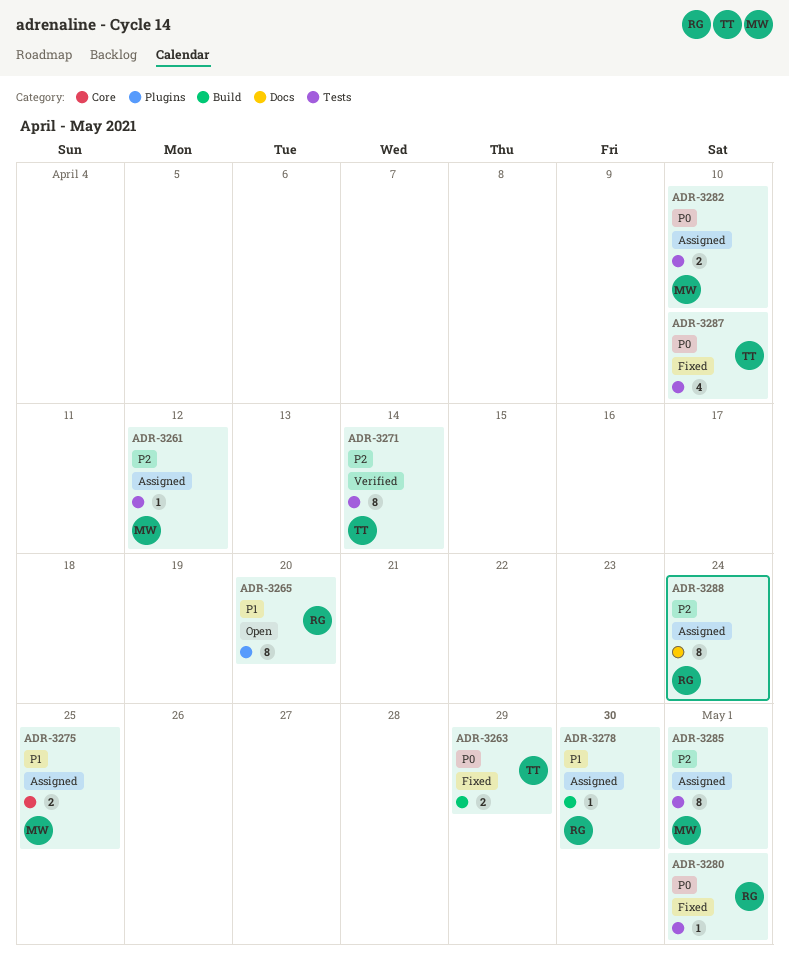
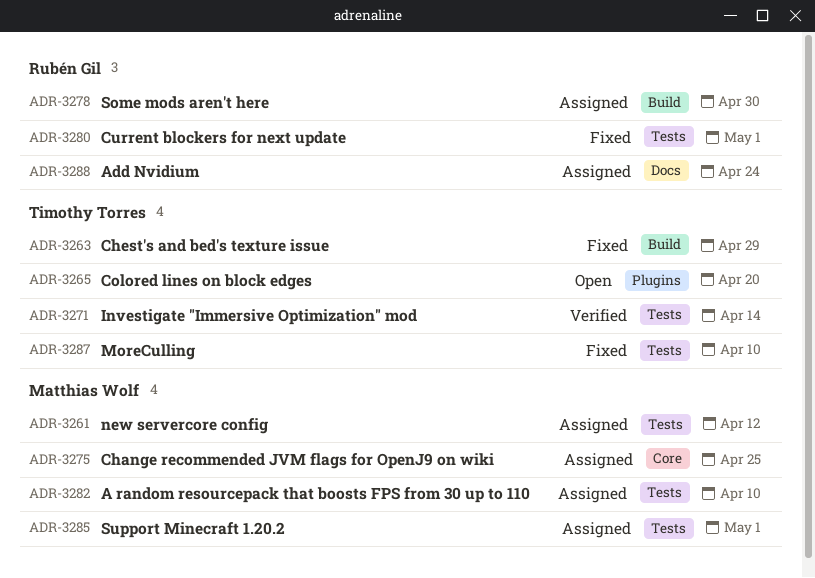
ADR-3265, owner: Rubén Gil -> Timothy Torres

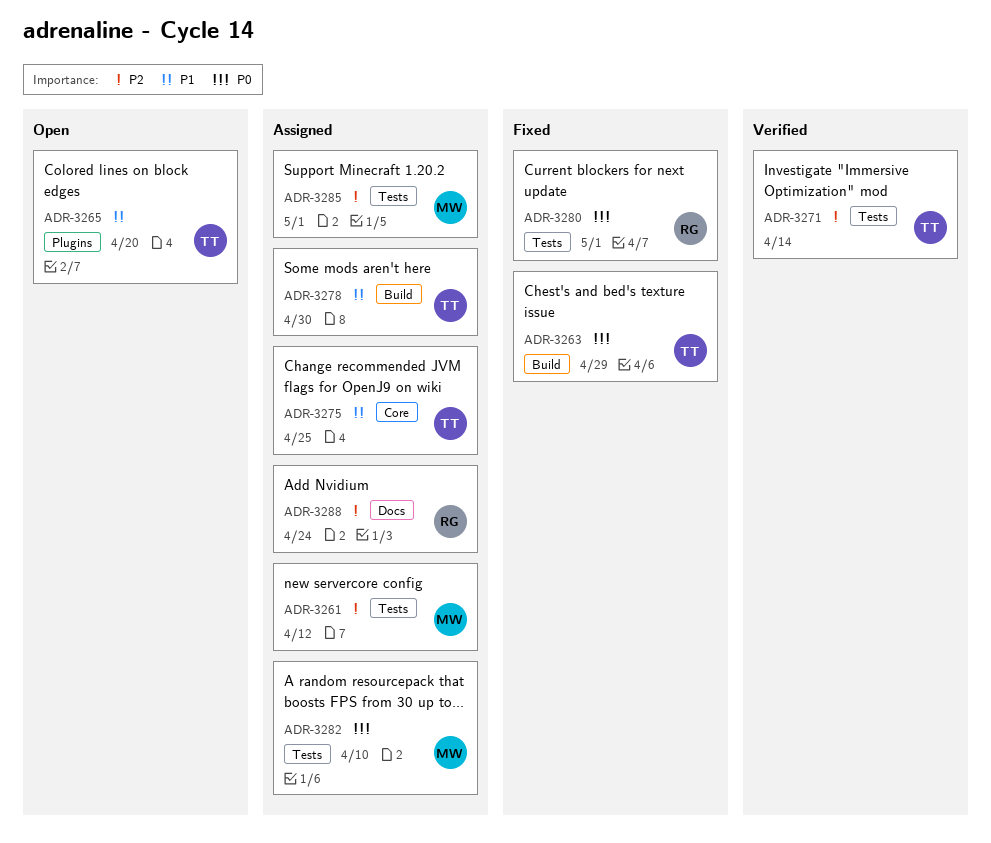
ADR-3275, owner: Matthias Wolf -> Timothy Torres
ADR-3278, owner: Rubén Gil -> Timothy Torres
ADR-3287: present -> none

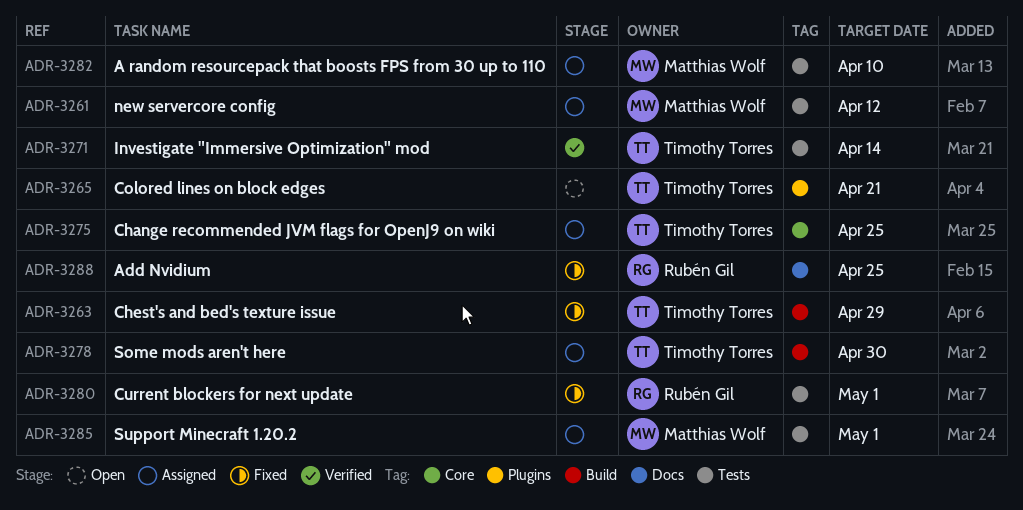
ADR-3265, due: Apr 20 -> Apr 21
ADR-3288, status: Assigned -> Fixed
ADR-3288, due: Apr 24 -> Apr 25

